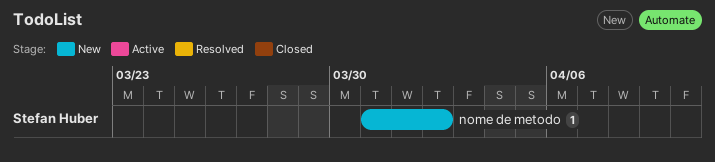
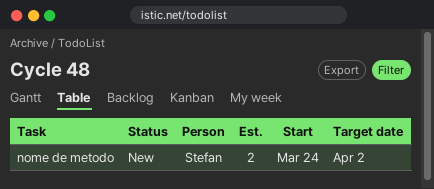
nome de metodo, estimate: 1 -> 2
nome de metodo, start: Mar 31 -> Mar 24

